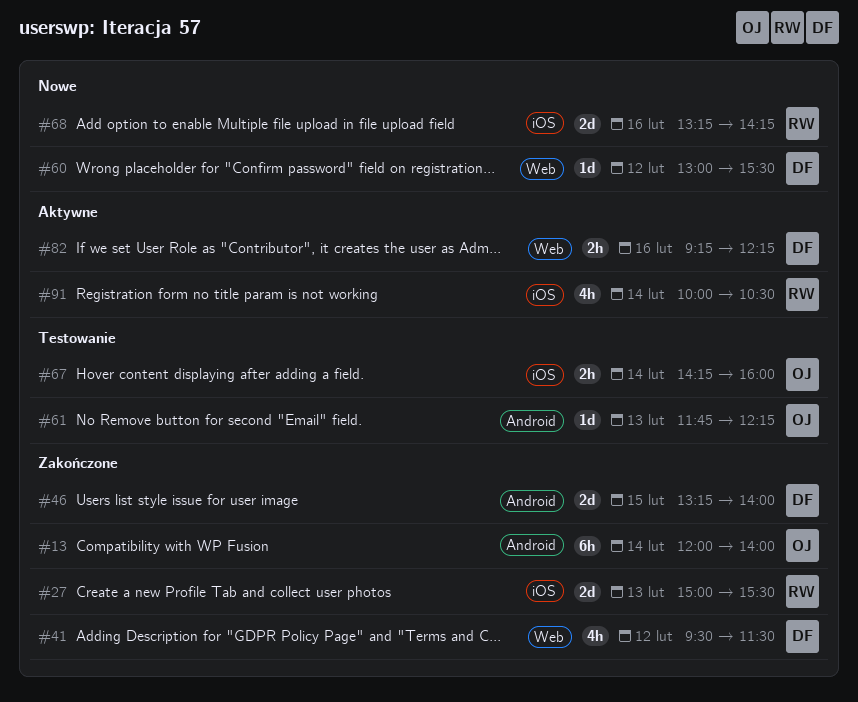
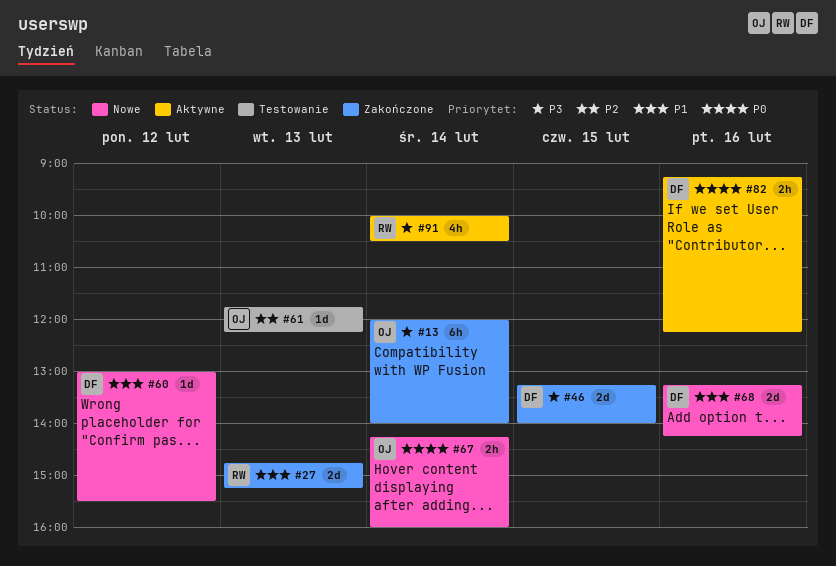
#27, begins: 15:00 -> 14:45
#27, ends: 15:30 -> 15:15
#41: present -> none
#67, status: Testowanie -> Nowe
#68, owner: RW -> DF

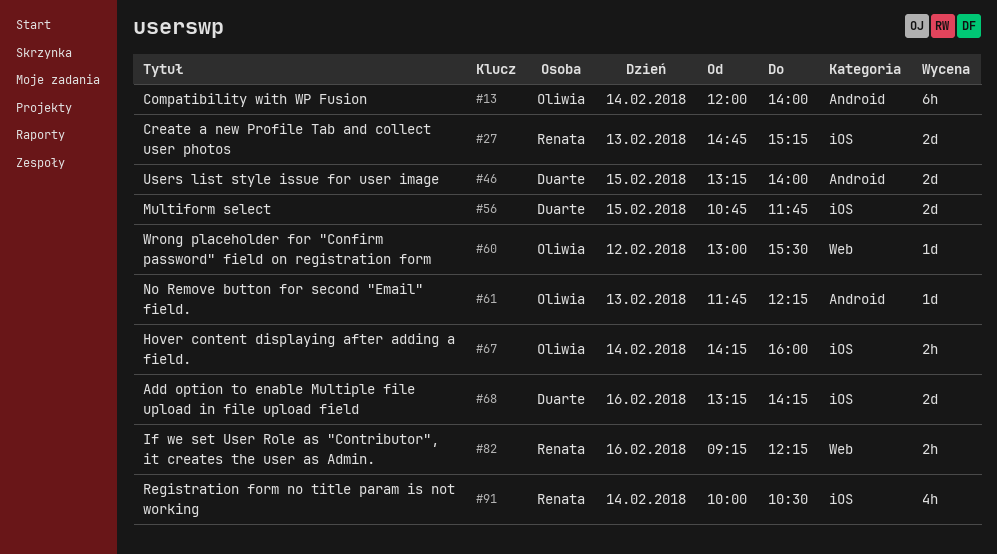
#56: none -> present
#60, owner: Duarte -> Oliwia
#82, owner: Duarte -> Renata

